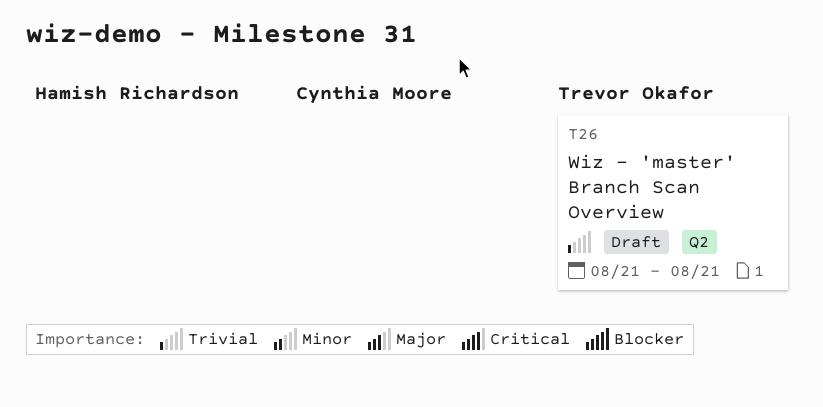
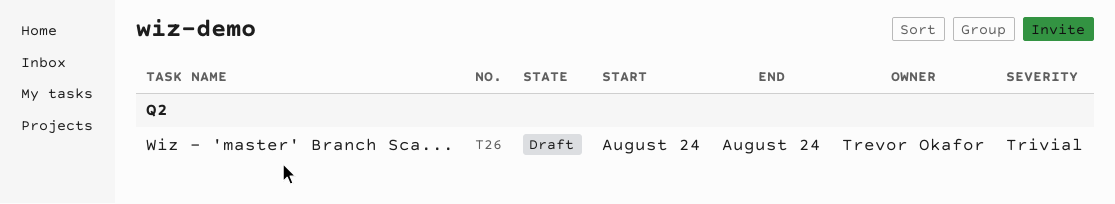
T26, start: Aug 21 -> Aug 24
T26, due: Aug 21 -> Aug 24

